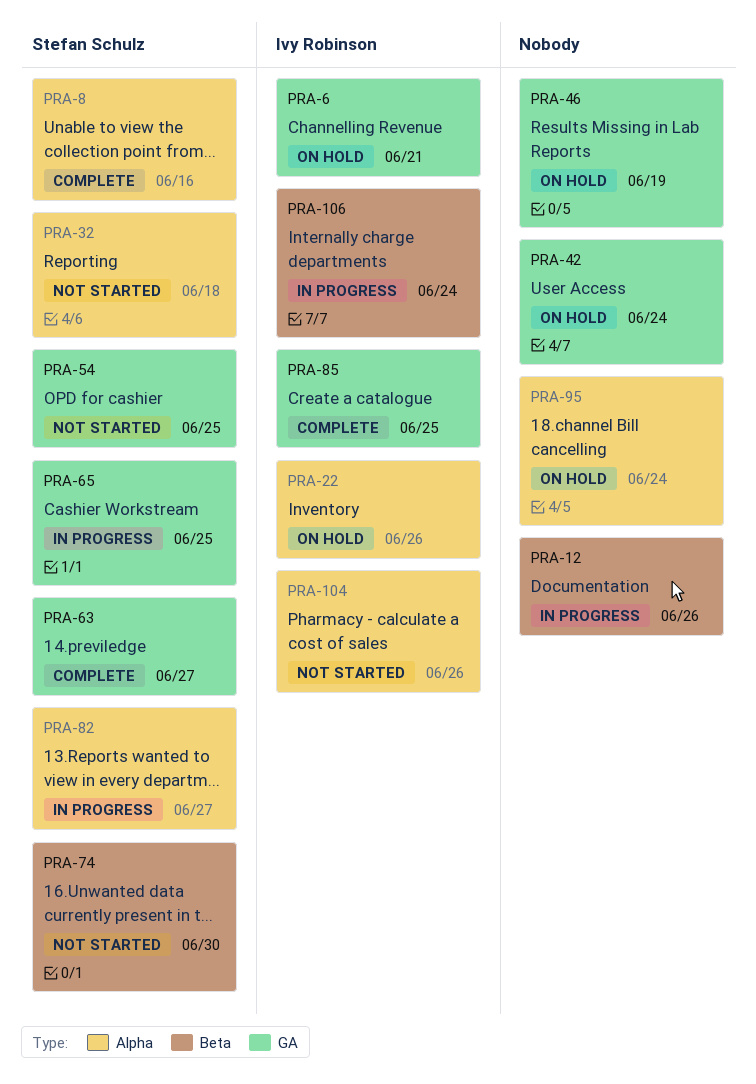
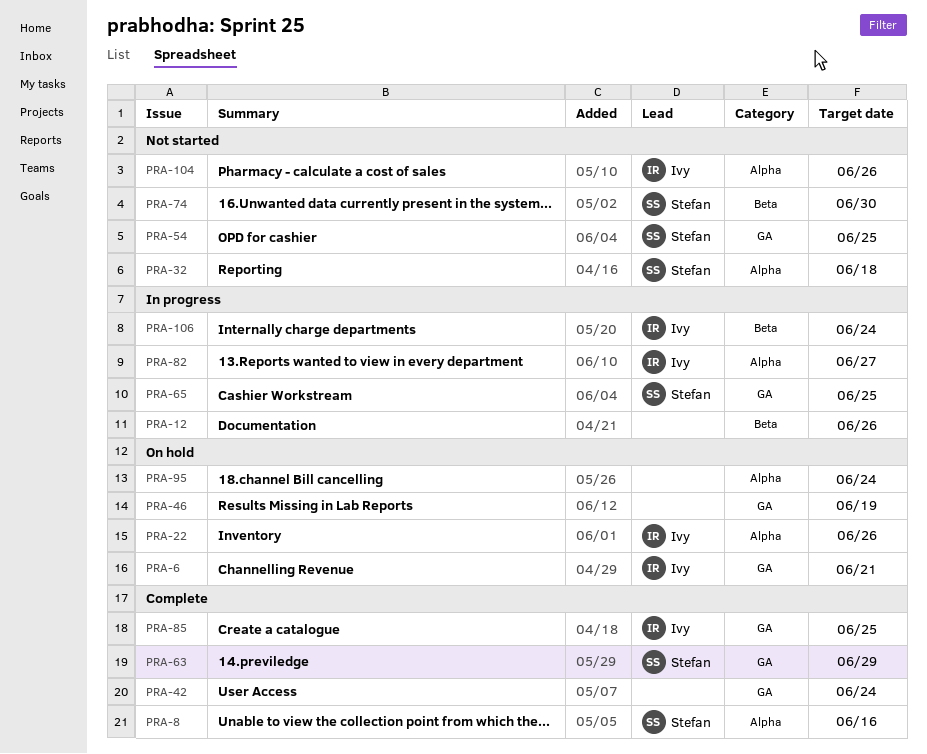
PRA-42, status: On hold -> Complete
PRA-63, due: Jun 27 -> Jun 29
PRA-82, owner: Stefan Schulz -> Ivy Robinson

